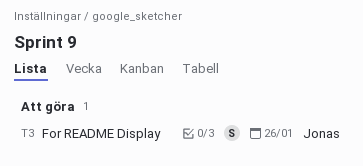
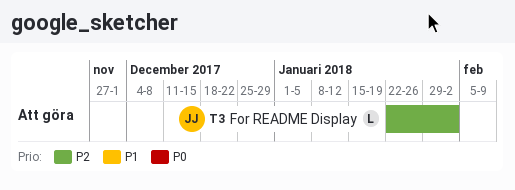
T3, estimate: S -> L
T3, due: Jan 26 -> Feb 2

